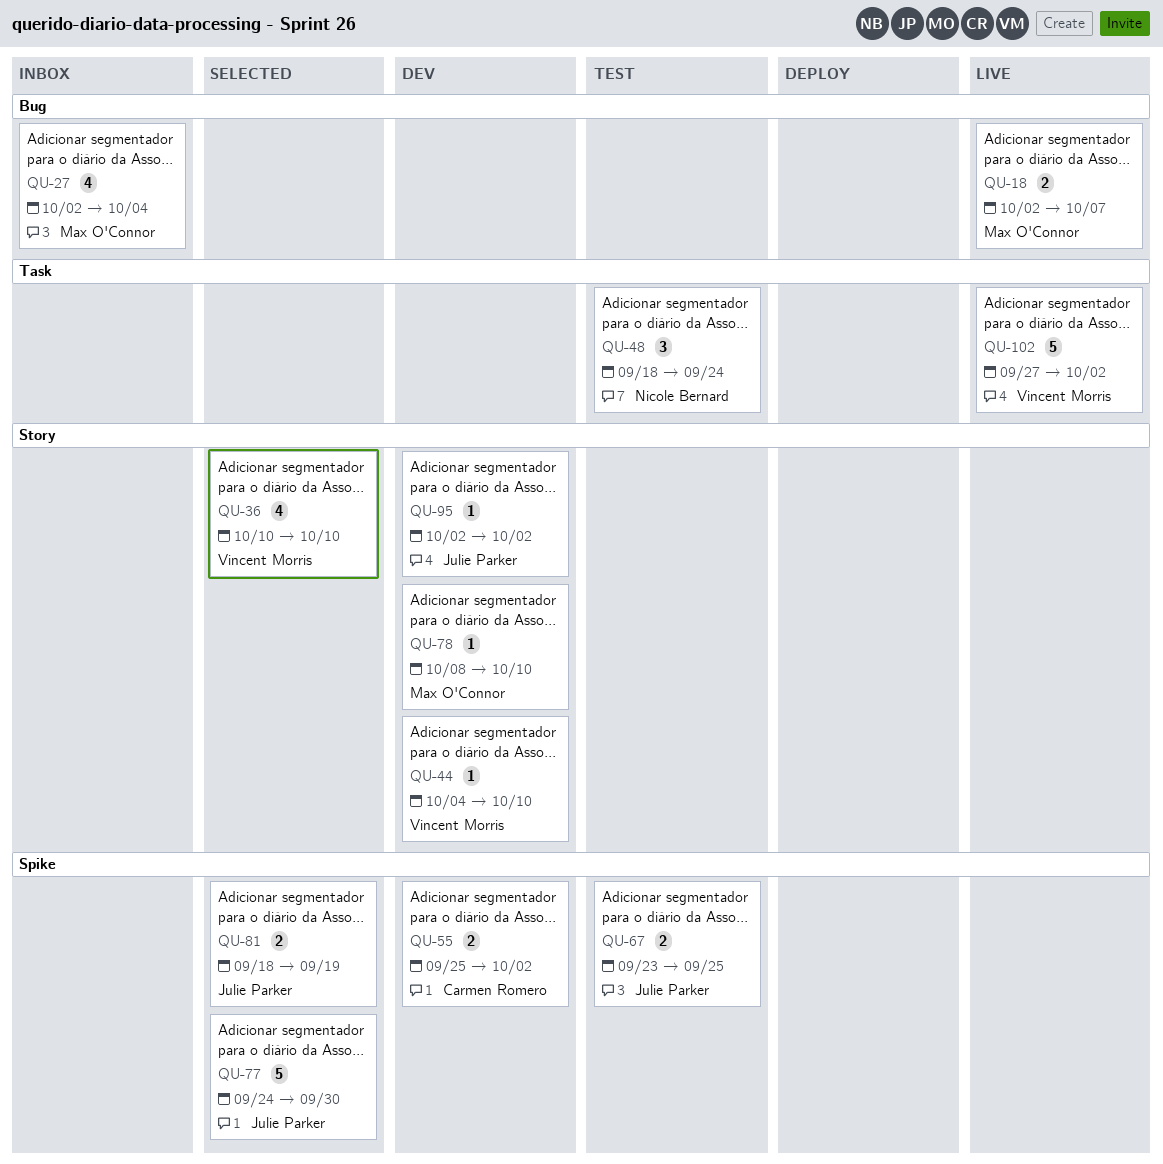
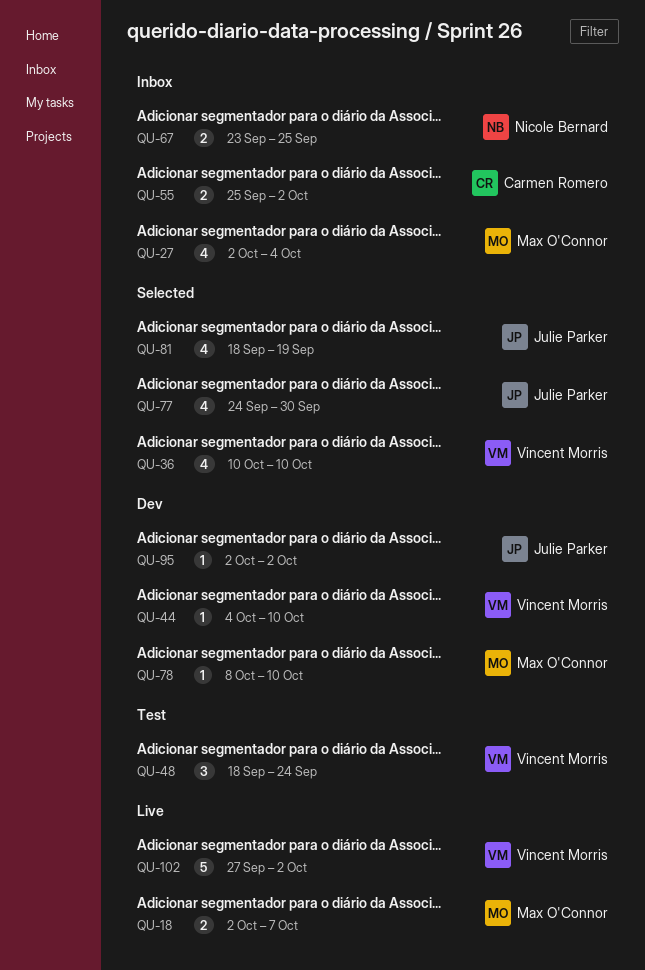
QU-48, owner: Nicole Bernard -> Vincent Morris
QU-55, status: Dev -> Inbox
QU-67, status: Test -> Inbox
QU-67, owner: Julie Parker -> Nicole Bernard
QU-77, estimate: 5 -> 4
QU-81, estimate: 2 -> 4

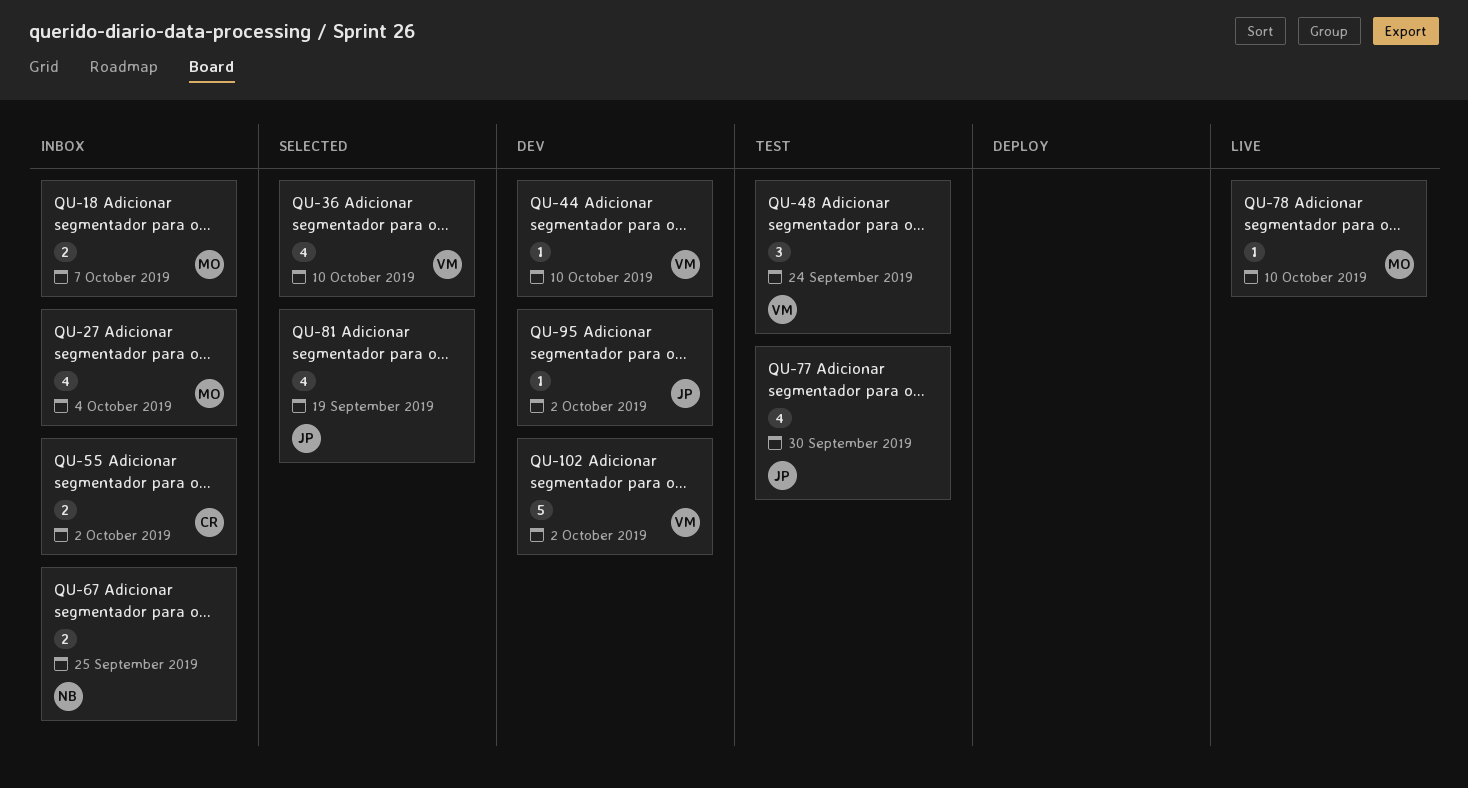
QU-18, status: Live -> Inbox
QU-77, status: Selected -> Test
QU-78, status: Dev -> Live
QU-102, status: Live -> Dev

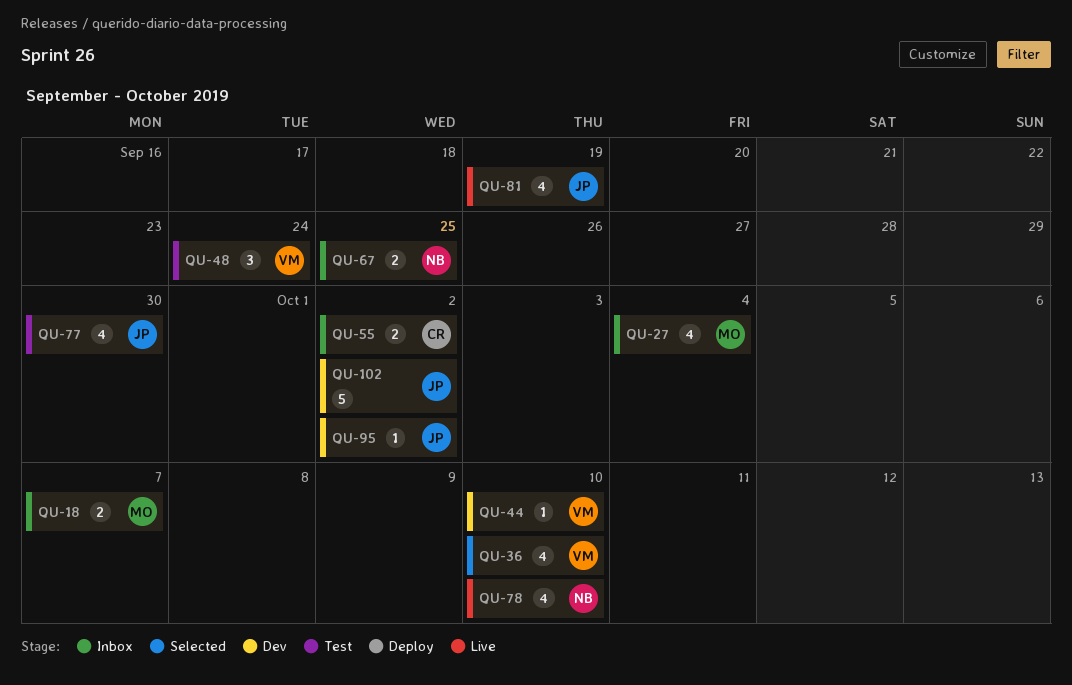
QU-78, owner: MO -> NB
QU-78, estimate: 1 -> 4
QU-81, status: Selected -> Live
QU-102, owner: VM -> JP

